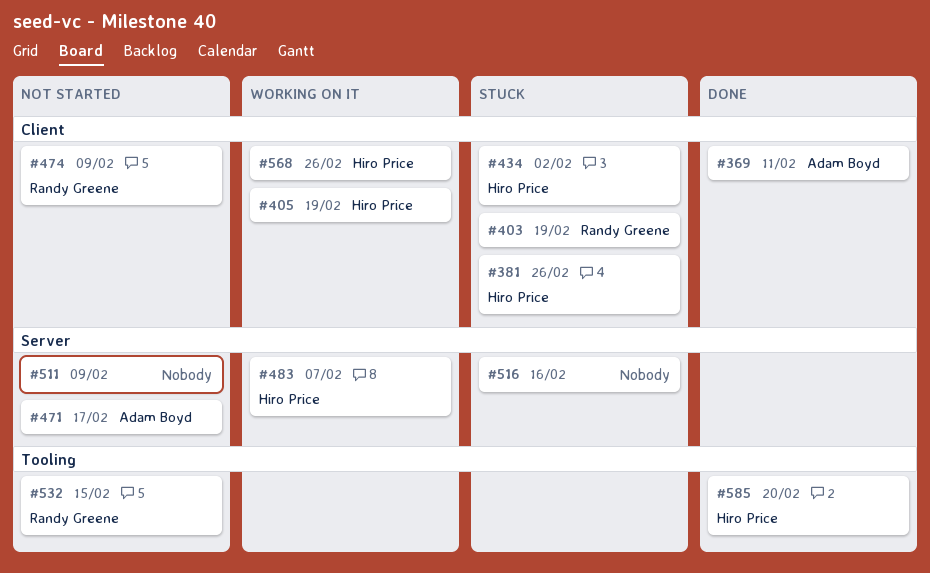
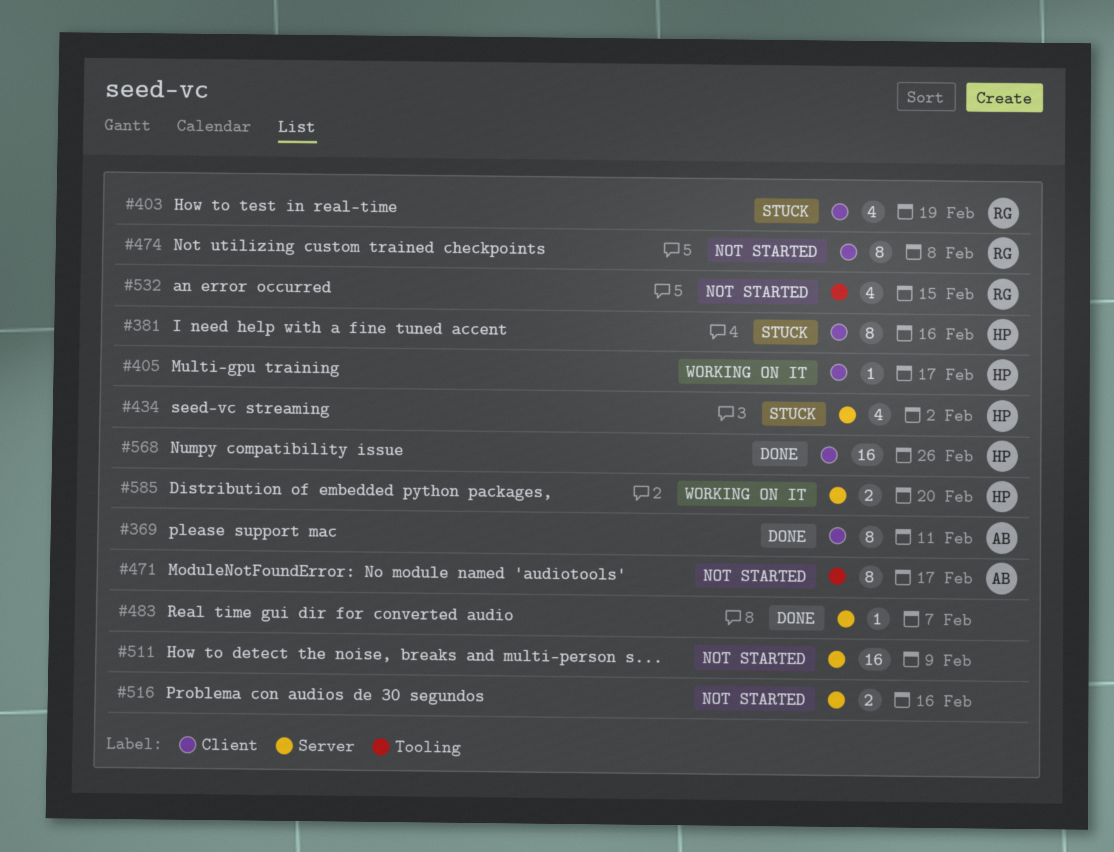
#381, due: Feb 26 -> Feb 16
#405, due: Feb 19 -> Feb 17
#434, label: Client -> Server
#471, label: Server -> Tooling
#474, due: Feb 9 -> Feb 8
#483, status: Working on it -> Done
#483, owner: Hiro Price -> none
#516, status: Stuck -> Not started
#568, status: Working on it -> Done
#585, status: Done -> Working on it
#585, label: Tooling -> Server

